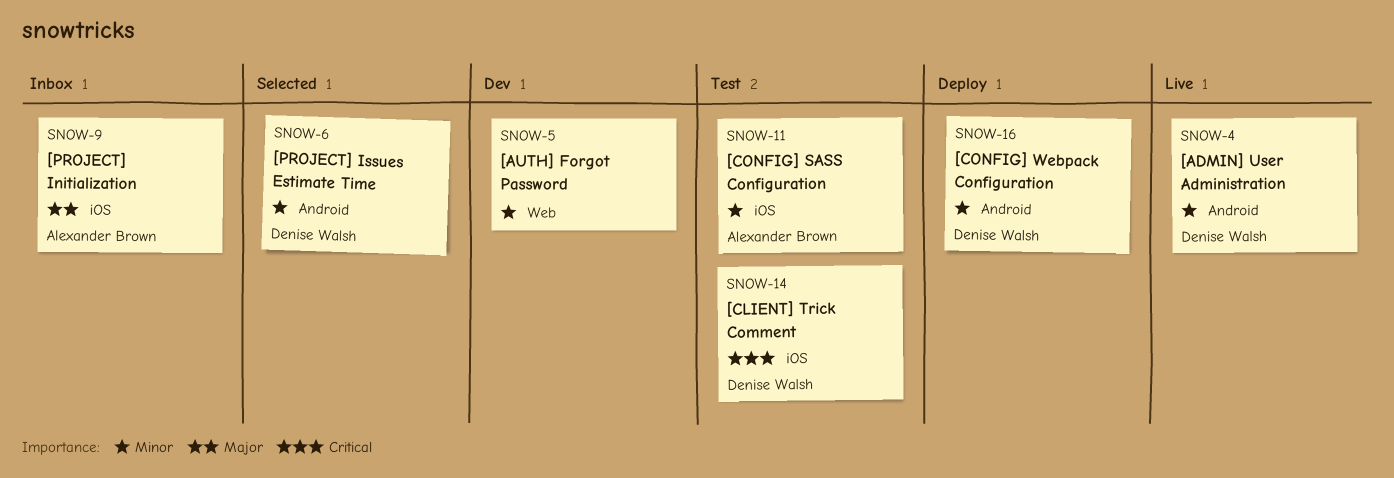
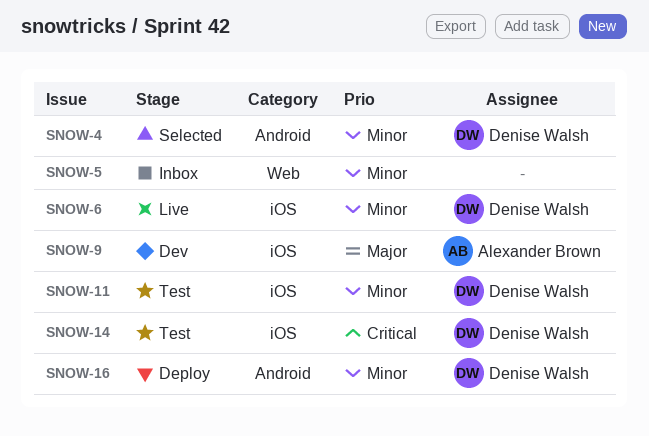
SNOW-4, status: Live -> Selected
SNOW-5, status: Dev -> Inbox
SNOW-6, status: Selected -> Live
SNOW-6, label: Android -> iOS
SNOW-9, status: Inbox -> Dev
SNOW-11, owner: Alexander Brown -> Denise Walsh

